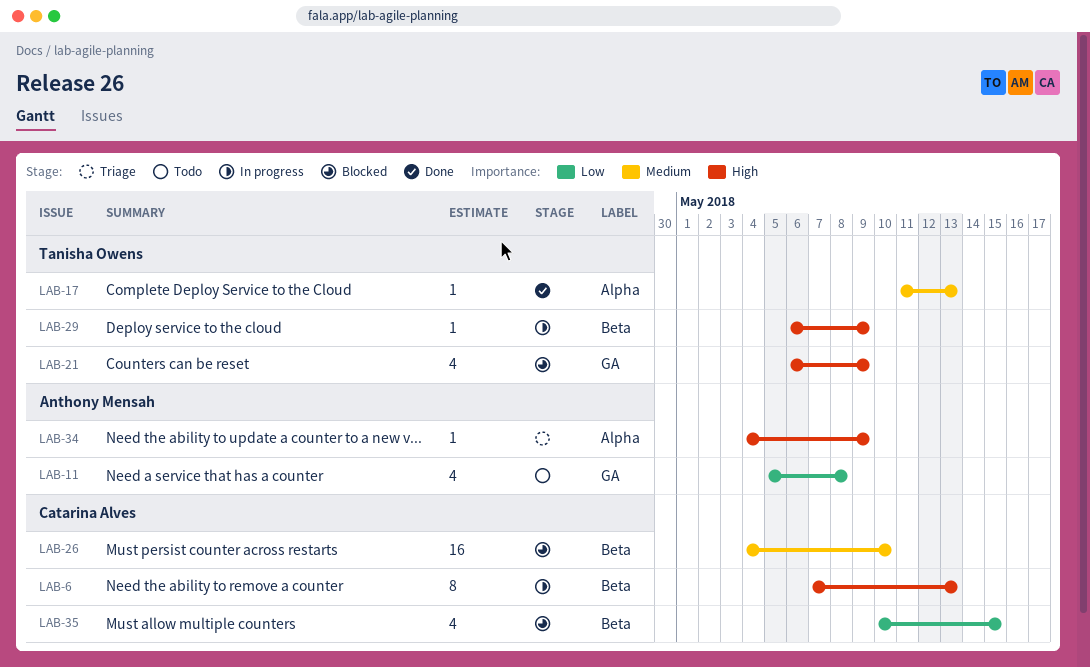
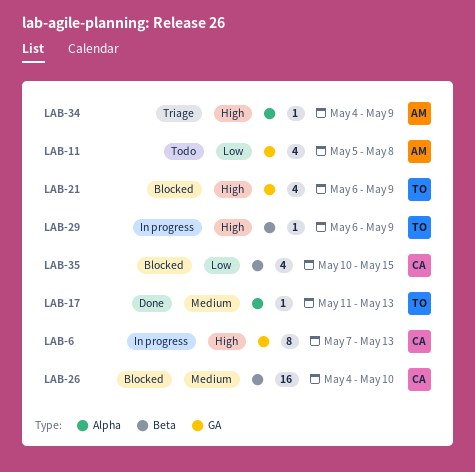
LAB-6, label: Beta -> GA

